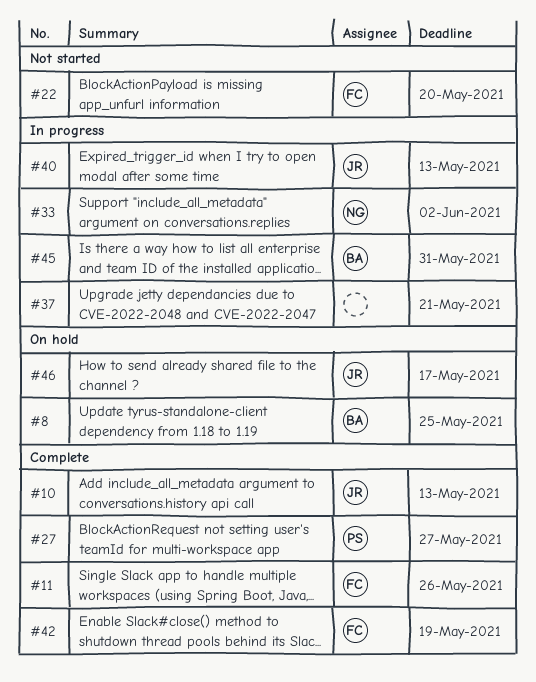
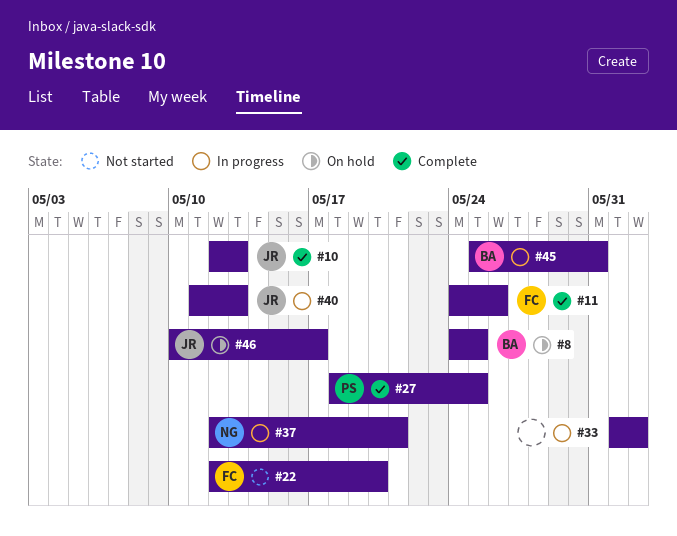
#27, due: May 27 -> May 25
#33, owner: NG -> none
#37, owner: none -> NG
#42: present -> none

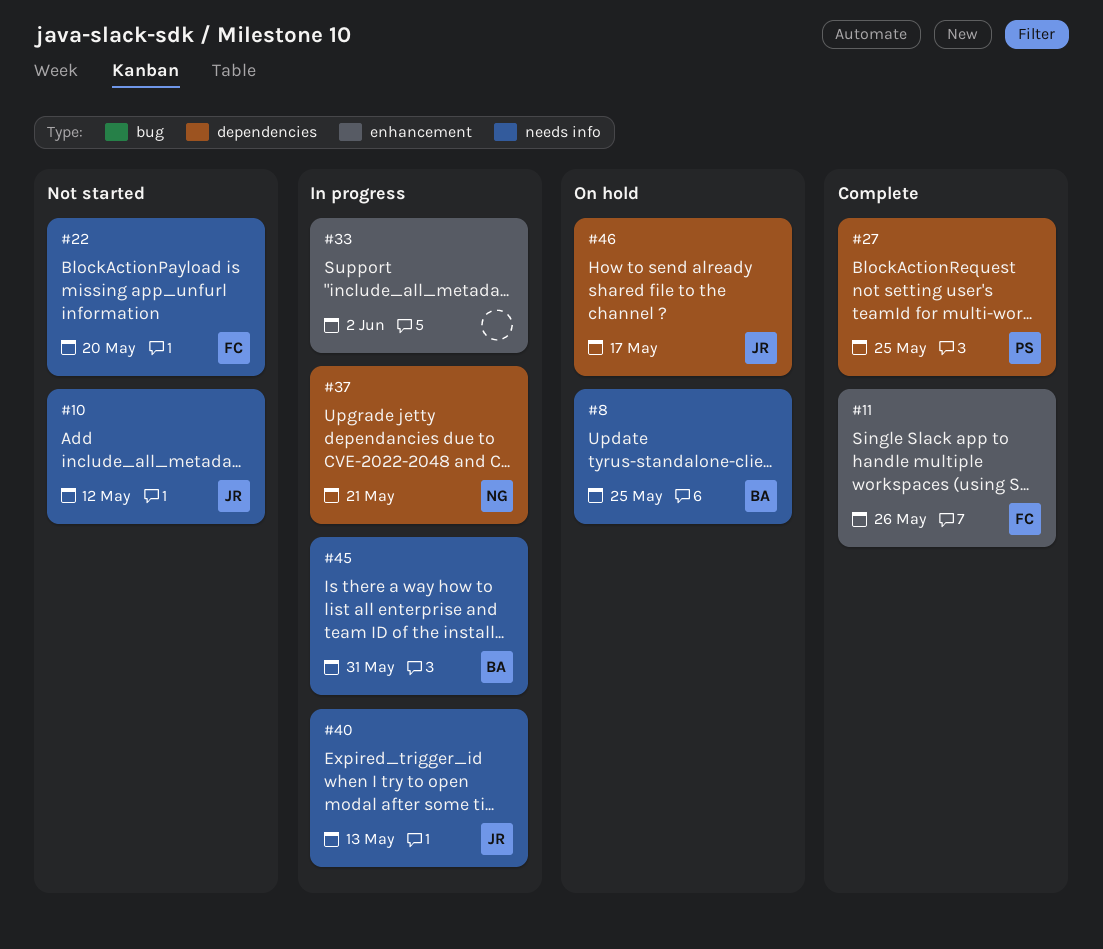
#10, status: Complete -> Not started
#10, due: May 13 -> May 12

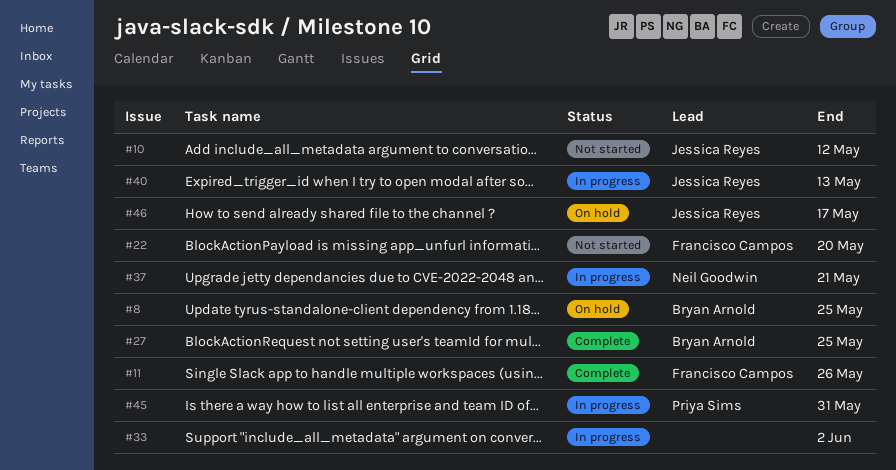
#27, owner: Priya Sims -> Bryan Arnold
#45, owner: Bryan Arnold -> Priya Sims

